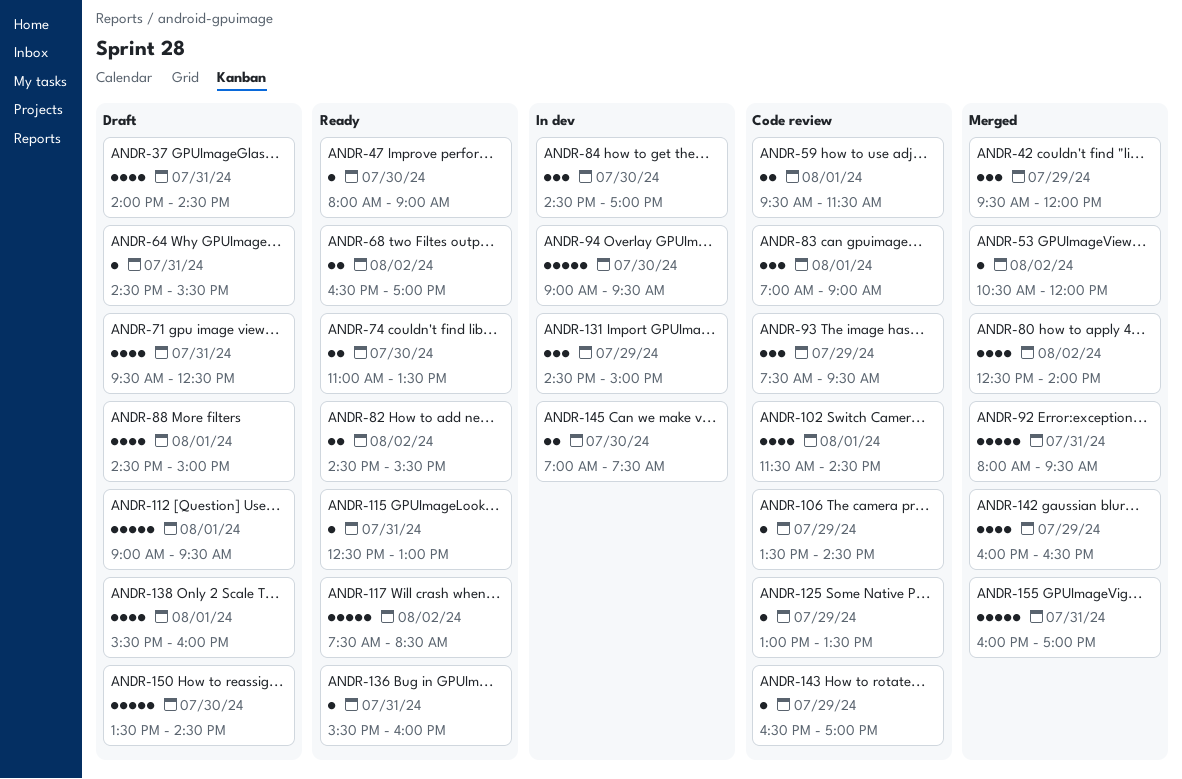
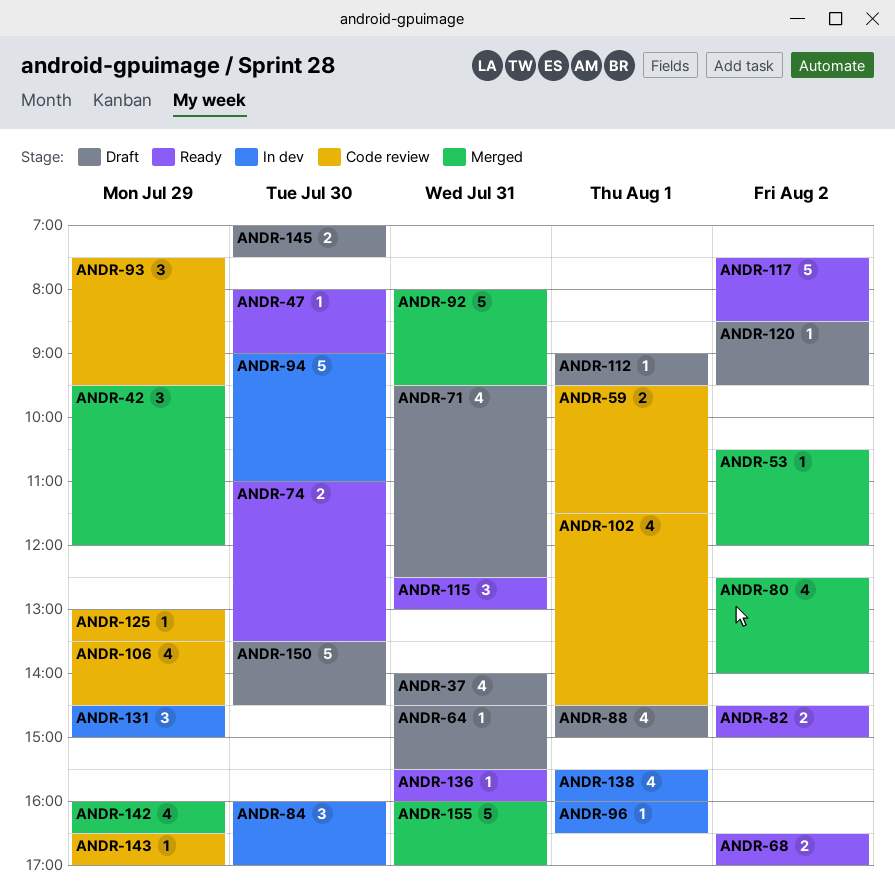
ANDR-82, ends: 15:30 -> 15:00
ANDR-83: present -> none
ANDR-84, begins: 14:30 -> 16:00
ANDR-94, ends: 09:30 -> 11:00
ANDR-96: none -> present
ANDR-106, estimate: 1 -> 4
ANDR-112, estimate: 5 -> 1
ANDR-115, estimate: 1 -> 3
ANDR-120: none -> present
ANDR-138, status: Draft -> In dev
ANDR-145, status: In dev -> Draft

